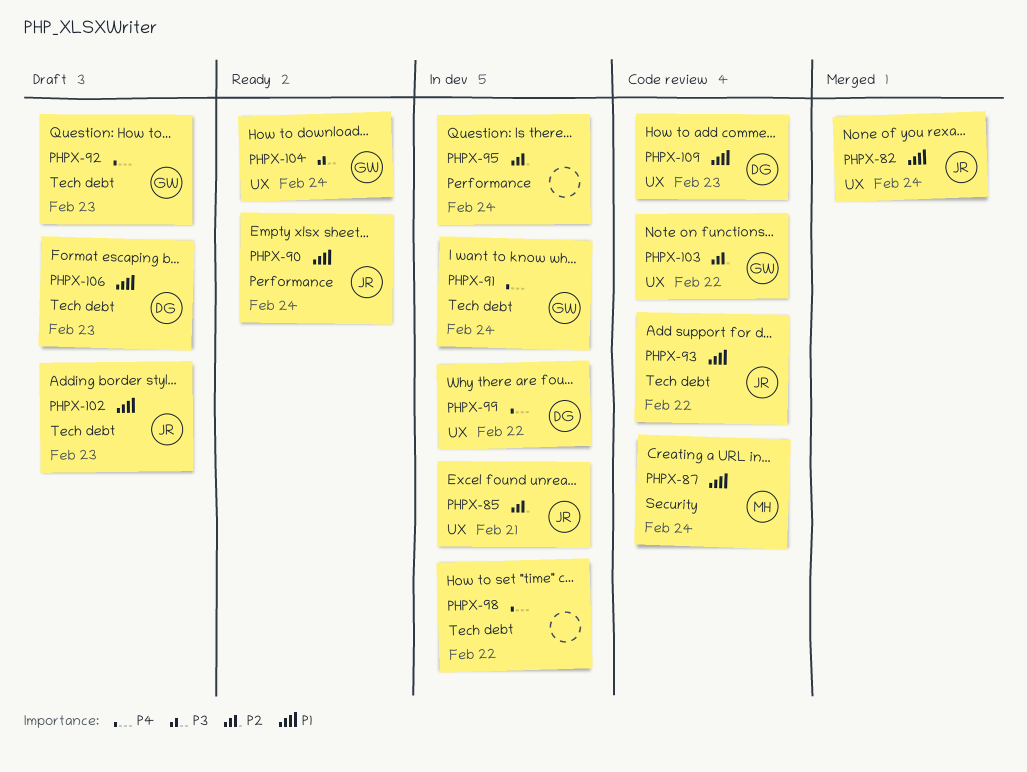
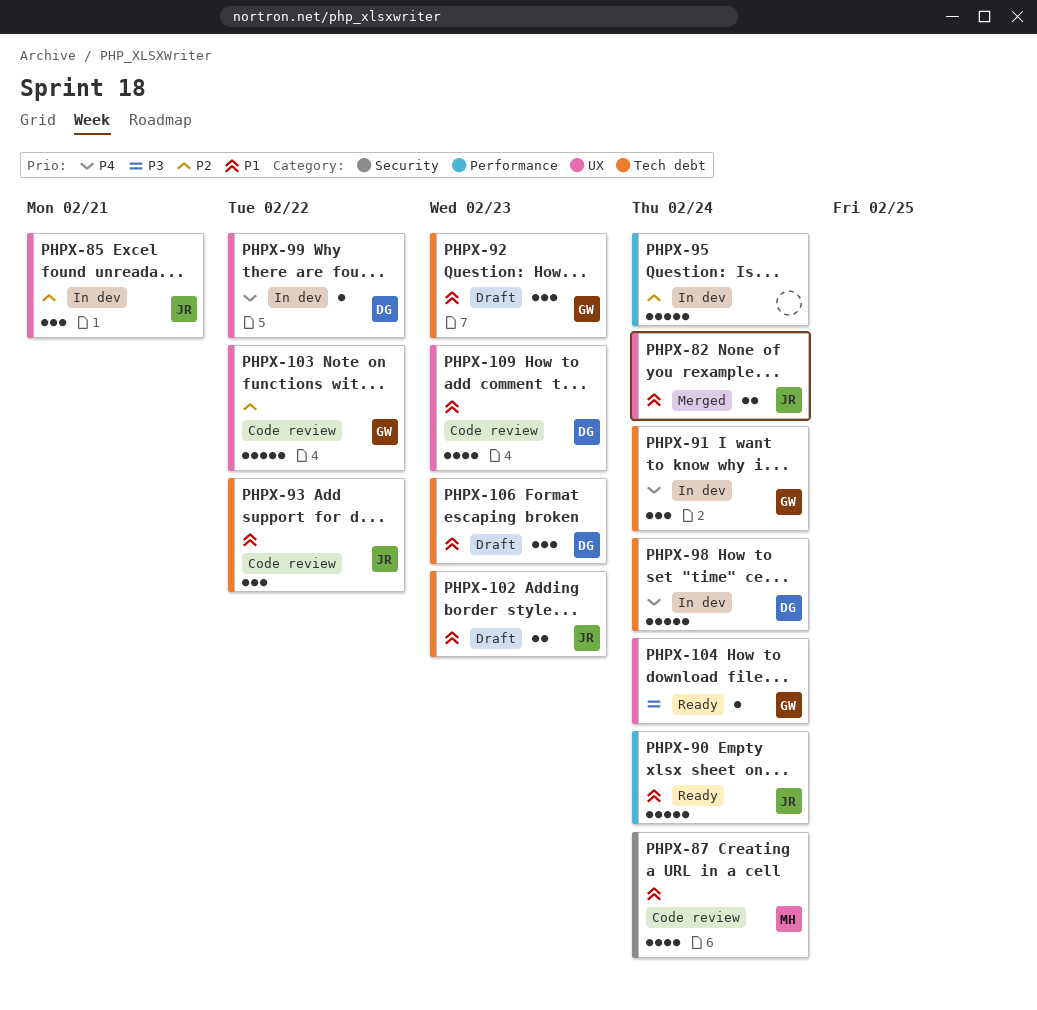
PHPX-92, priority: P4 -> P1
PHPX-98, owner: none -> DG
PHPX-98, due: Feb 22 -> Feb 24

